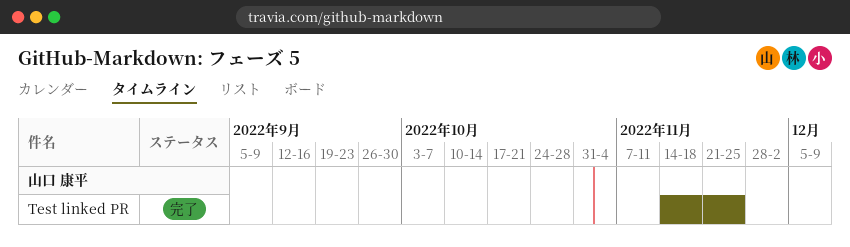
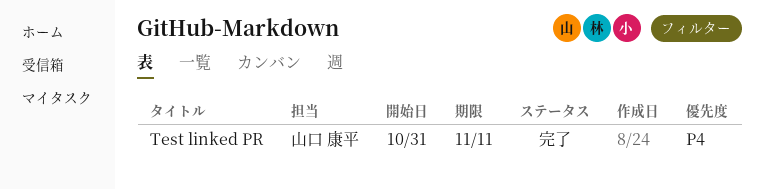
Test linked PR, start: Nov 14 -> Oct 31
Test linked PR, due: Nov 25 -> Nov 11

